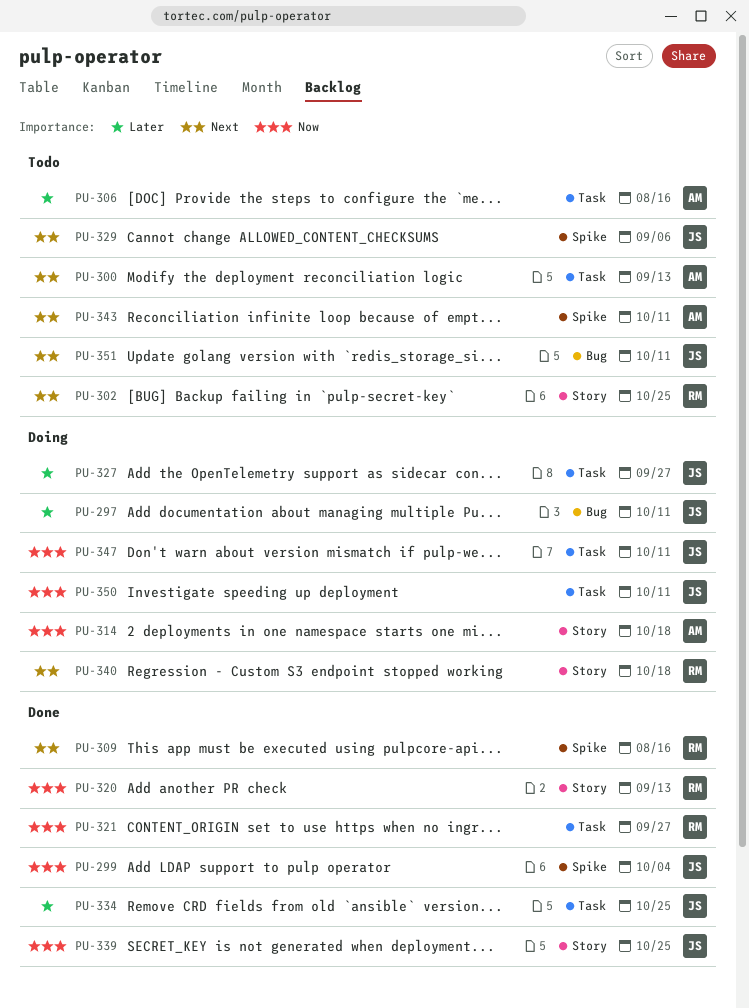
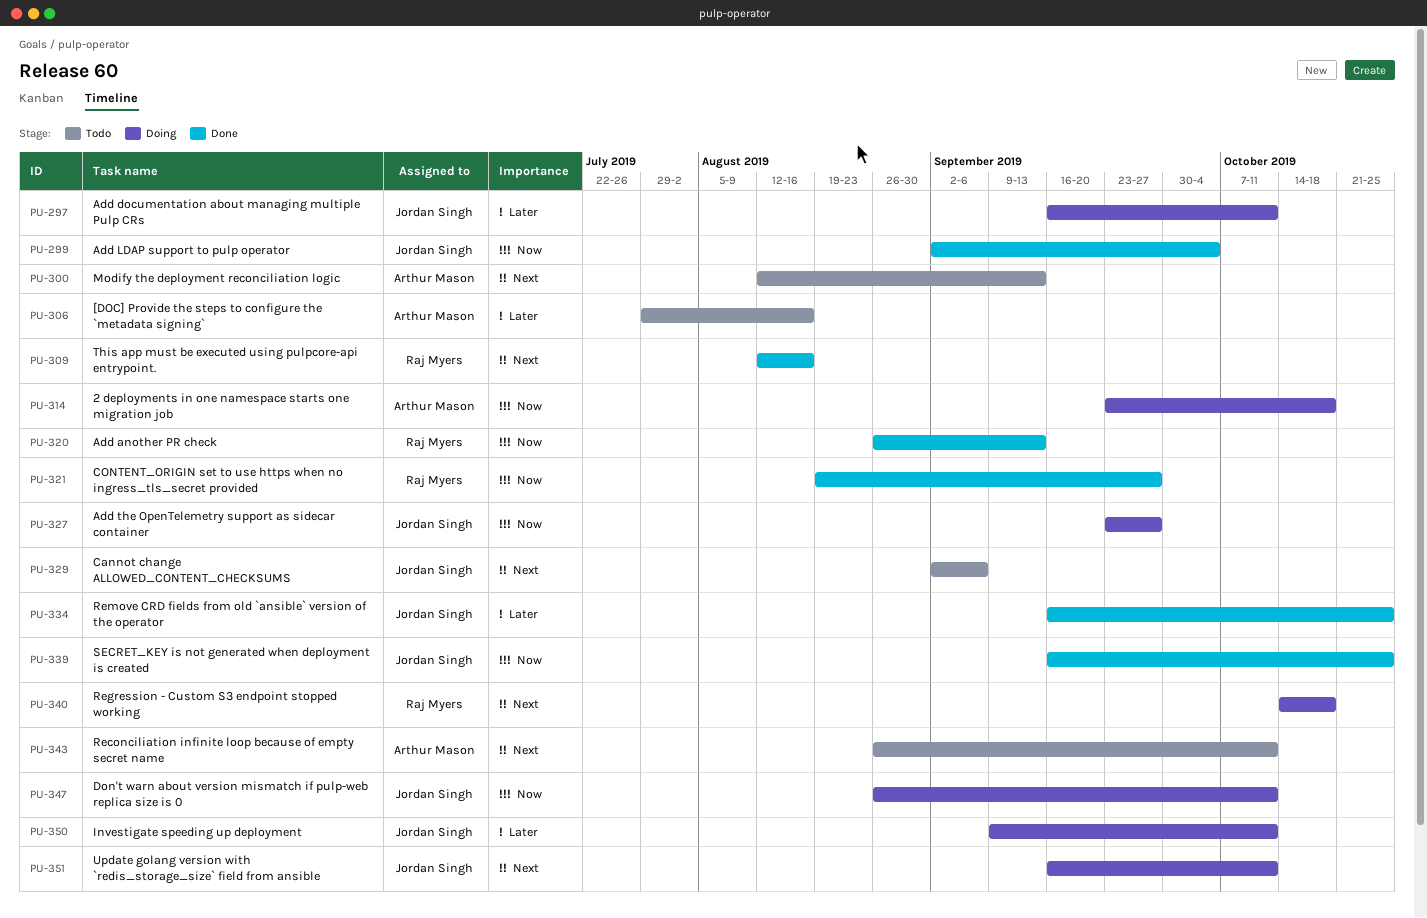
PU-302: present -> none
PU-327, priority: Later -> Now
PU-350, priority: Now -> Later
PU-351, status: Todo -> Doing

